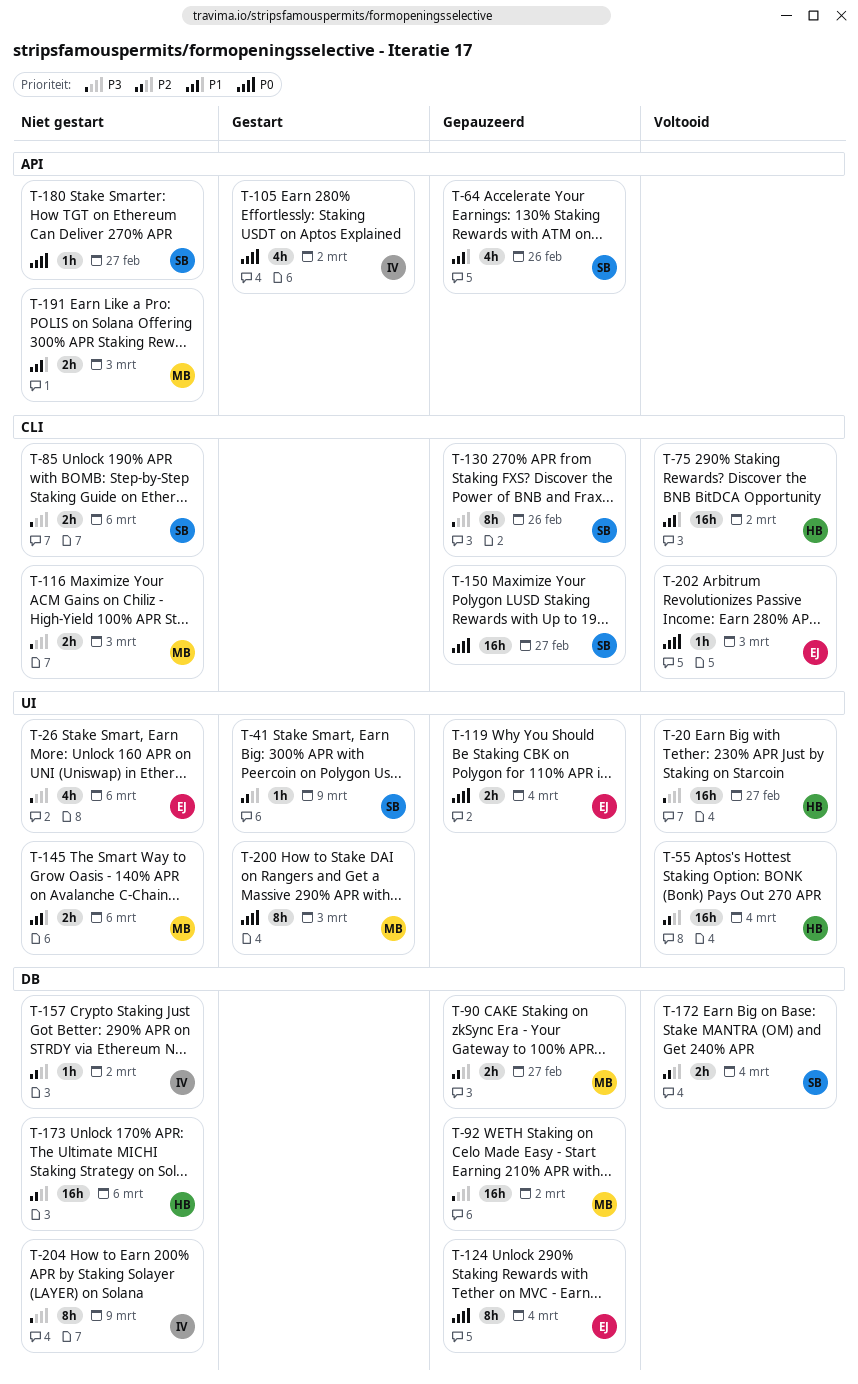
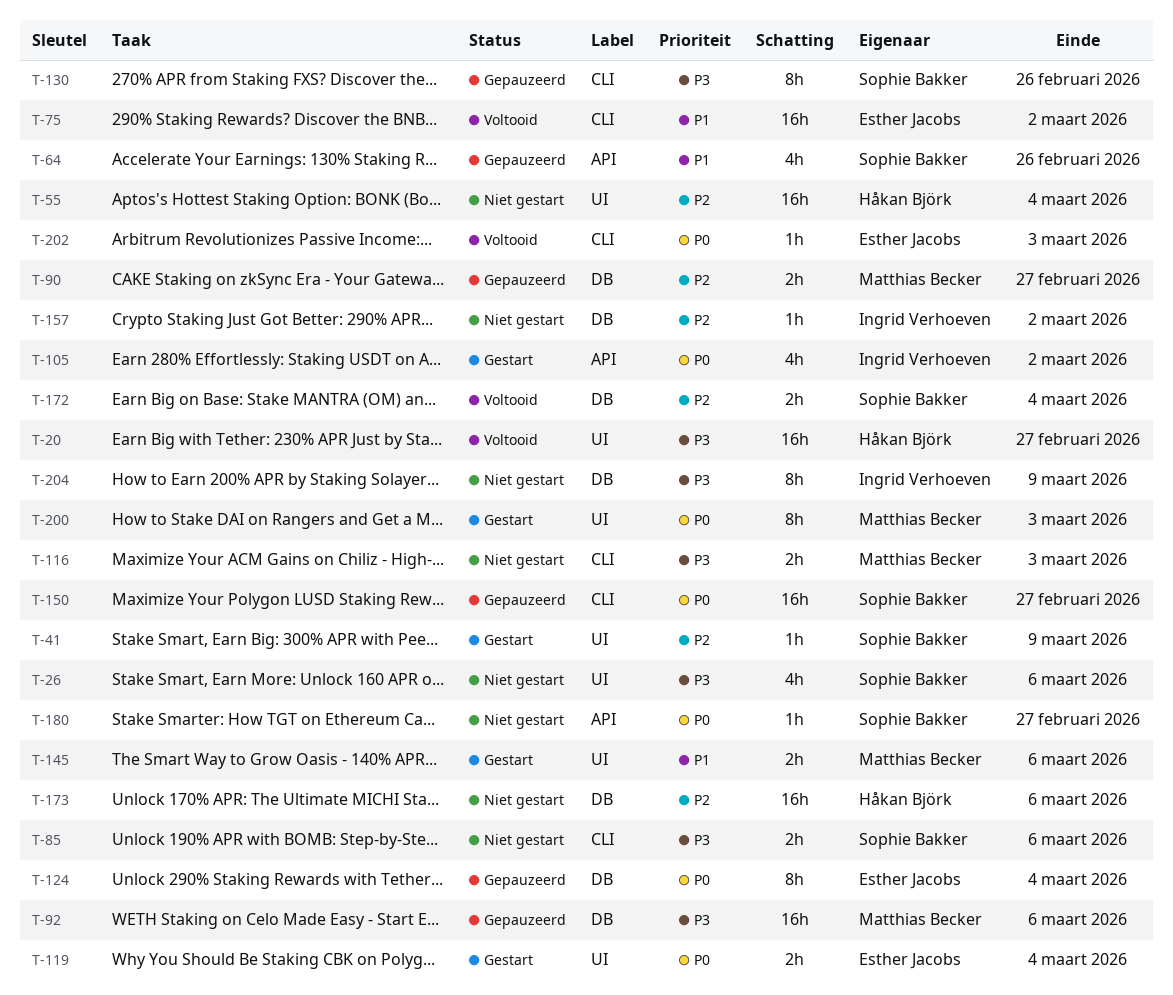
T-26, owner: Esther Jacobs -> Sophie Bakker
T-55, status: Voltooid -> Niet gestart
T-75, owner: Håkan Björk -> Esther Jacobs
T-92, due: Mar 2 -> Mar 6
T-119, status: Gepauzeerd -> Gestart
T-145, status: Niet gestart -> Gestart
T-191: present -> none

